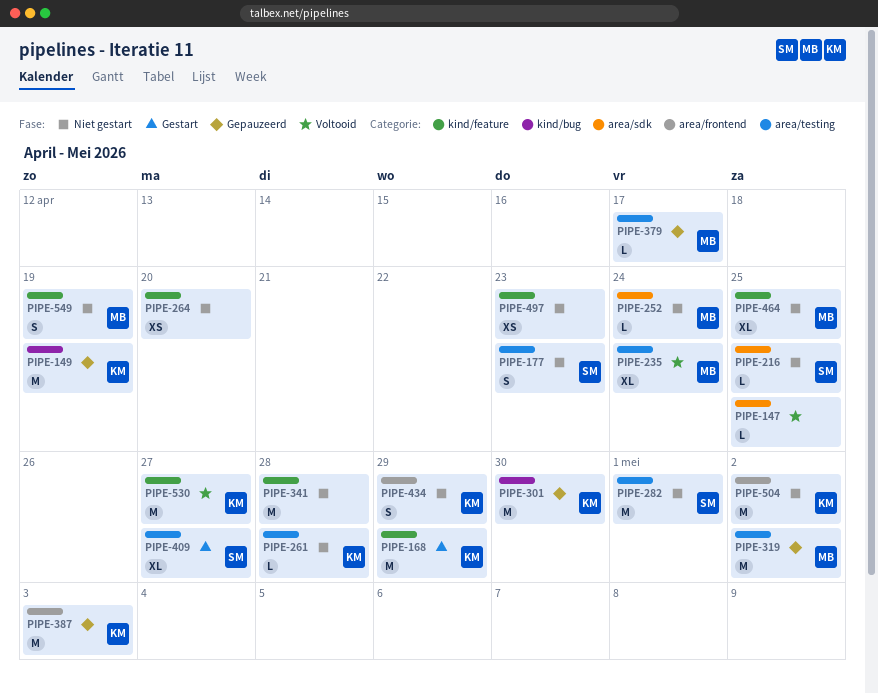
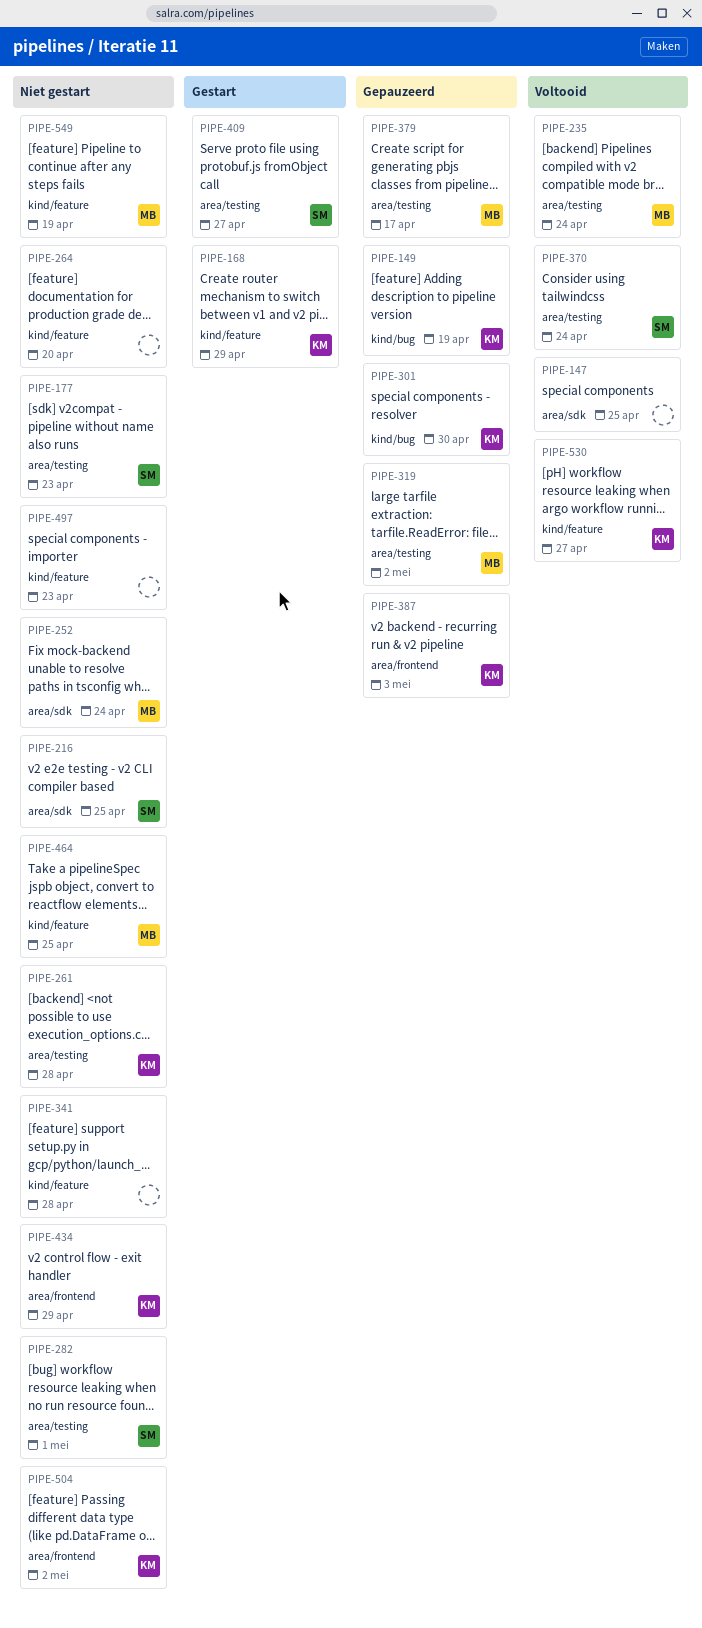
PIPE-370: none -> present

